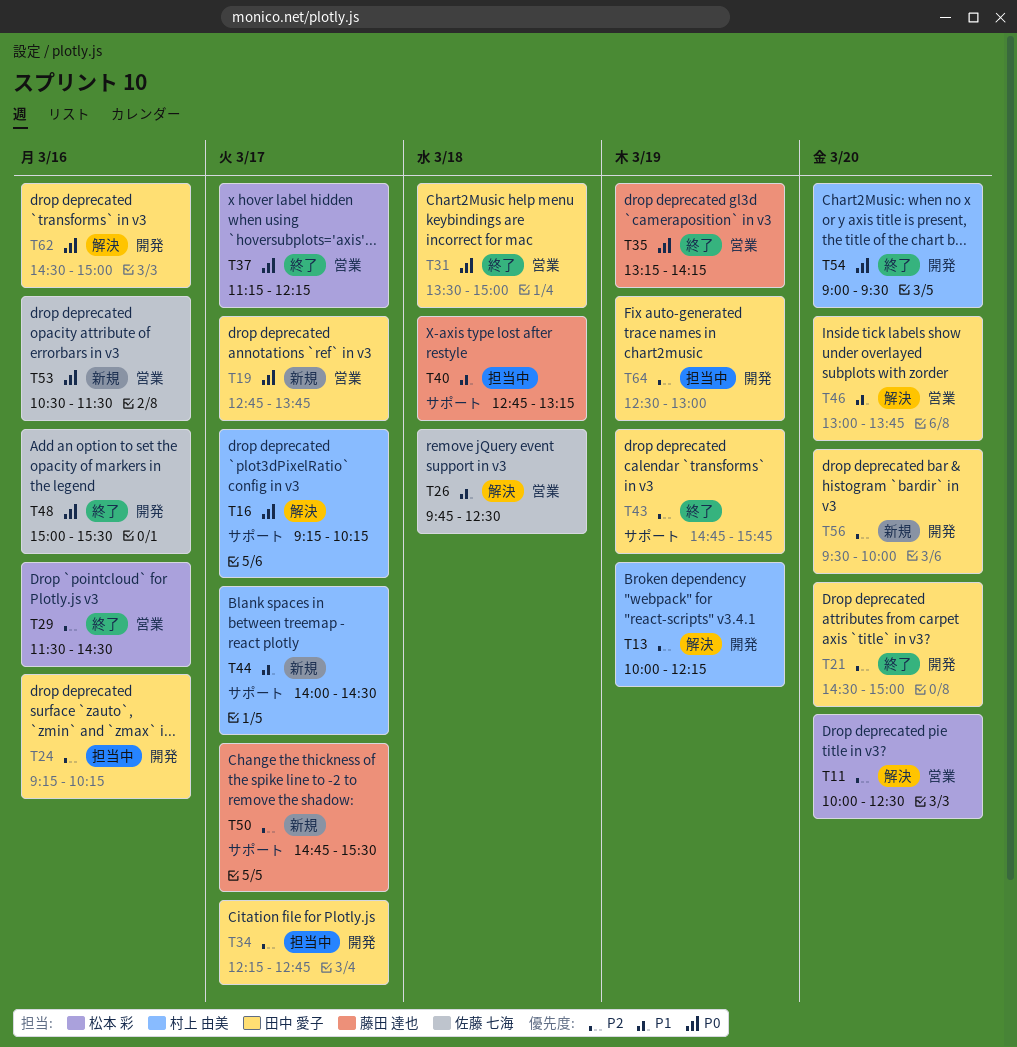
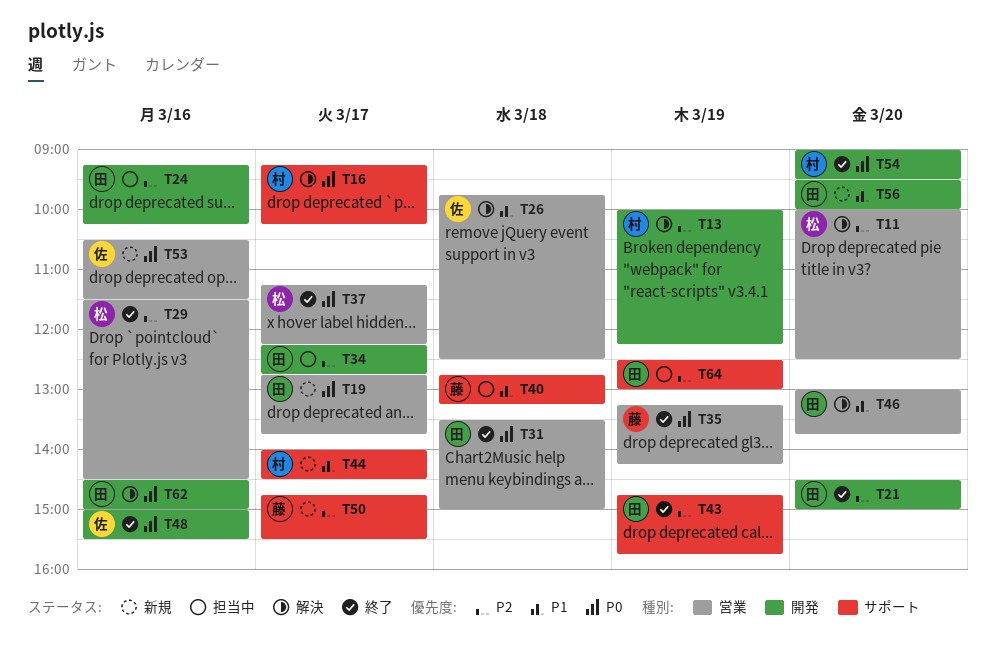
T56, priority: P2 -> P1
T64, label: 開発 -> サポート

